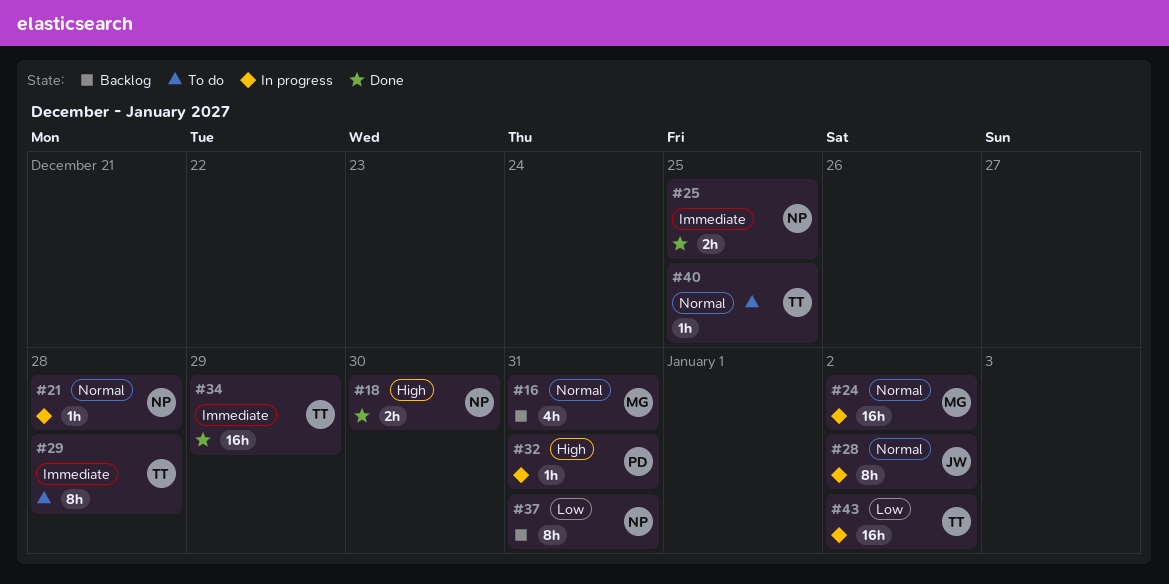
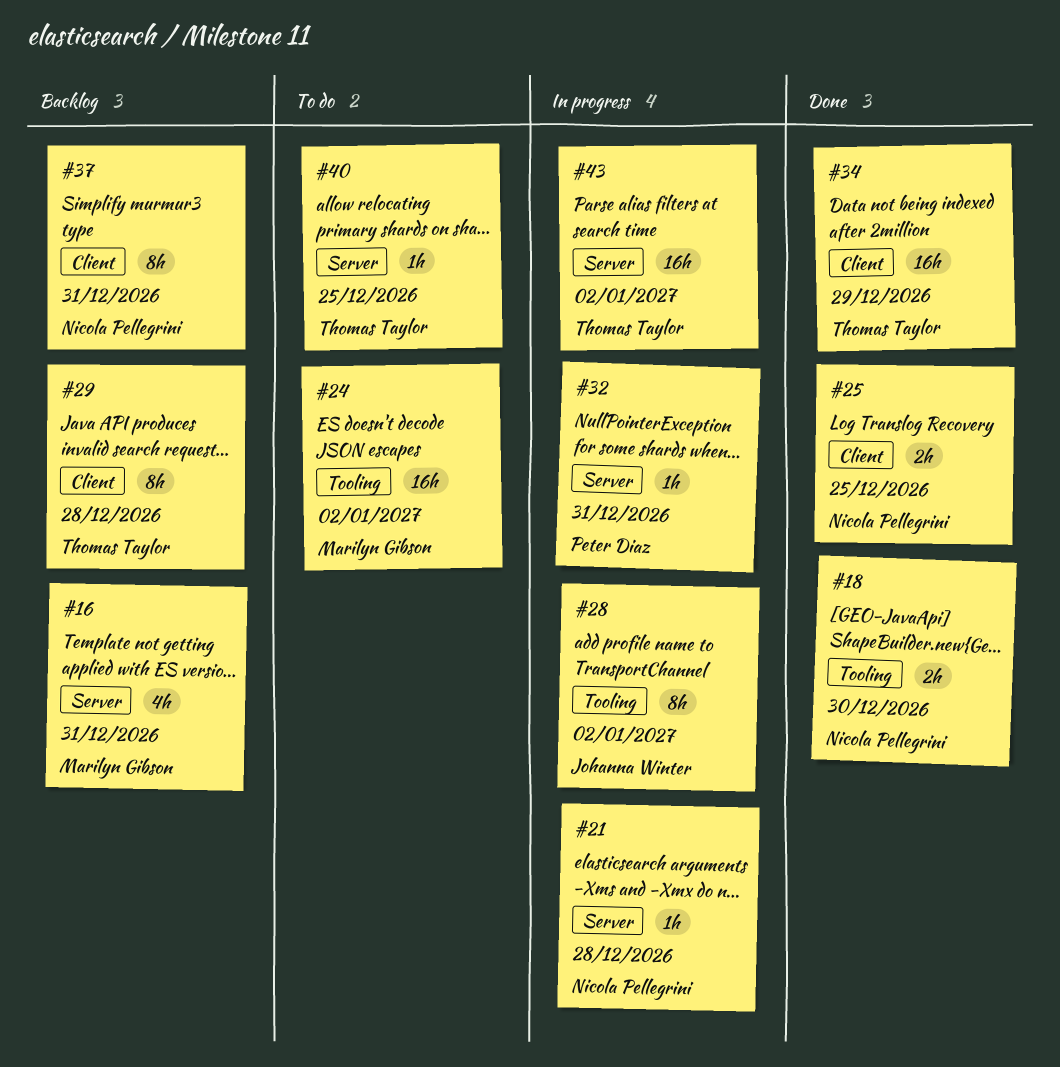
#24, status: In progress -> To do
#29, status: To do -> Backlog

